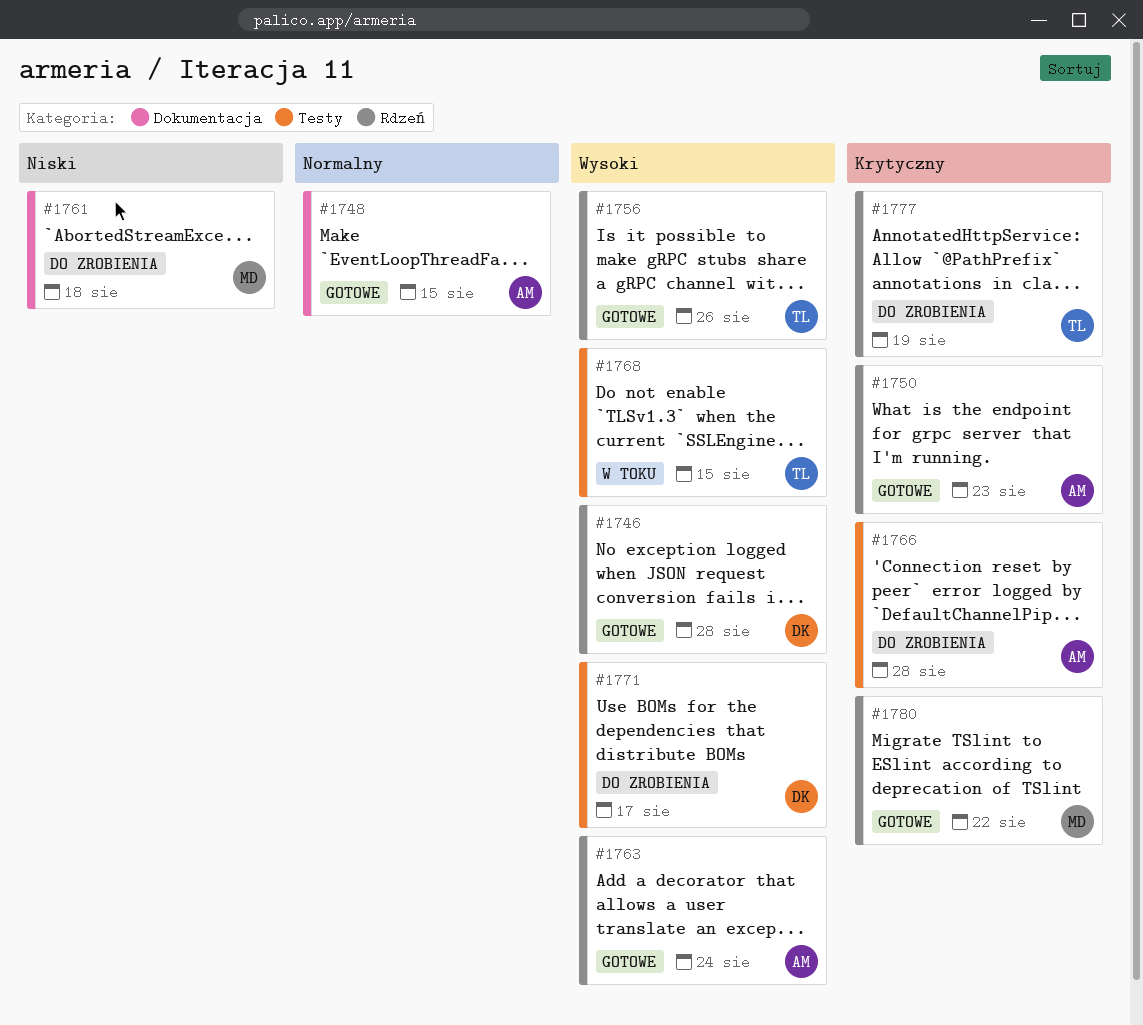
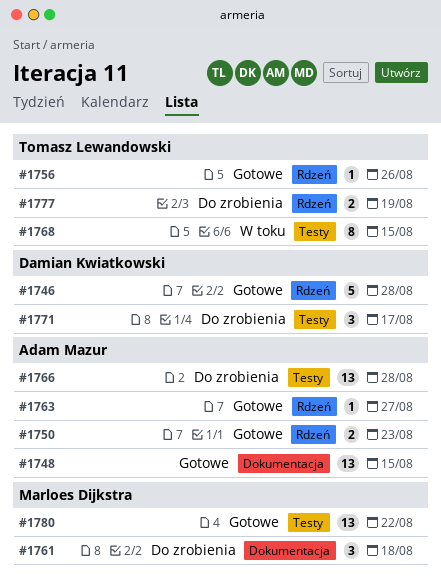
#1763, due: Aug 24 -> Aug 27
#1780, label: Rdzeń -> Testy

